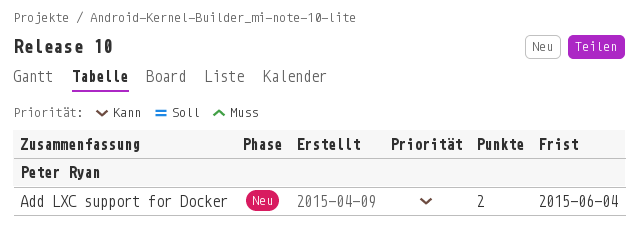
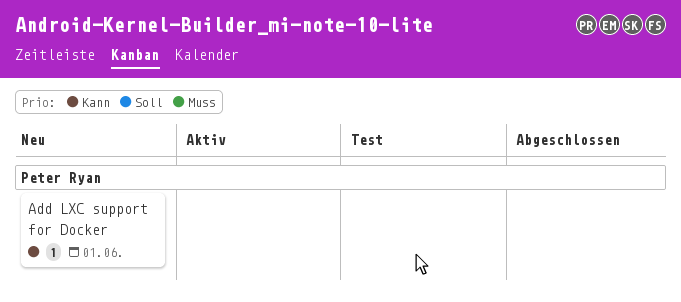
Add LXC support for Docker, estimate: 2 -> 1
Add LXC support for Docker, due: Jun 4 -> Jun 1

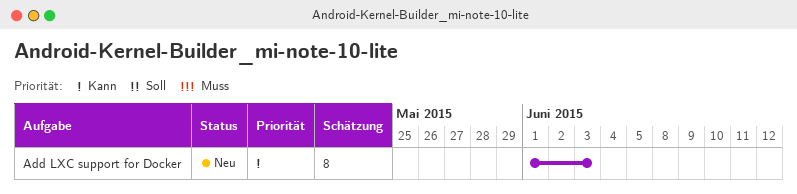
Add LXC support for Docker, estimate: 1 -> 8
Add LXC support for Docker, due: Jun 1 -> Jun 3

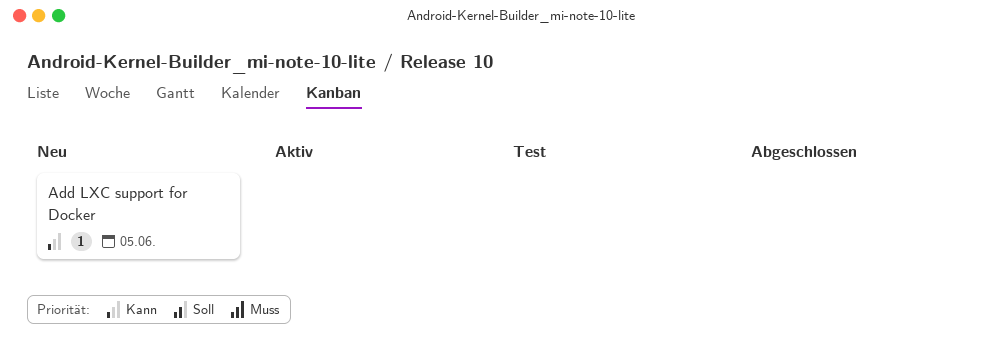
Add LXC support for Docker, estimate: 8 -> 1
Add LXC support for Docker, due: Jun 3 -> Jun 5

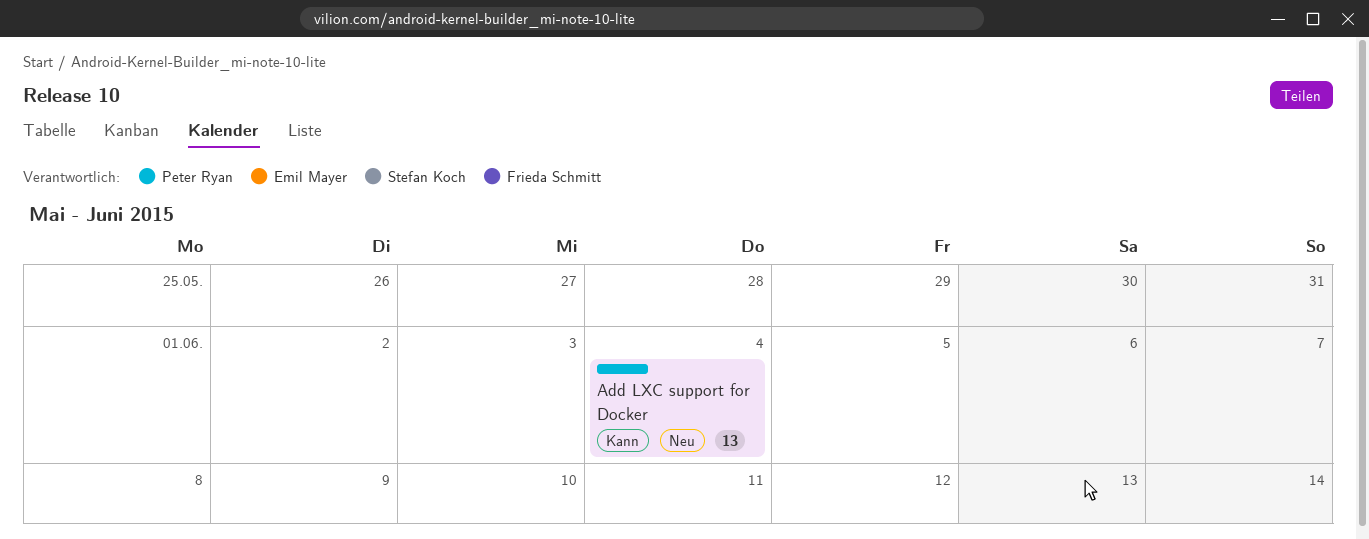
Add LXC support for Docker, estimate: 1 -> 13
Add LXC support for Docker, due: Jun 5 -> Jun 4

